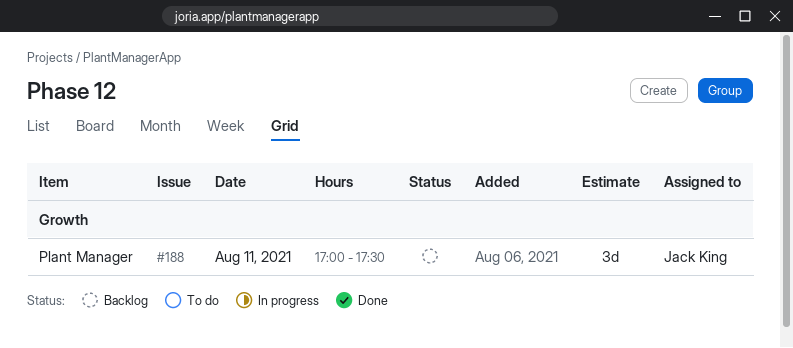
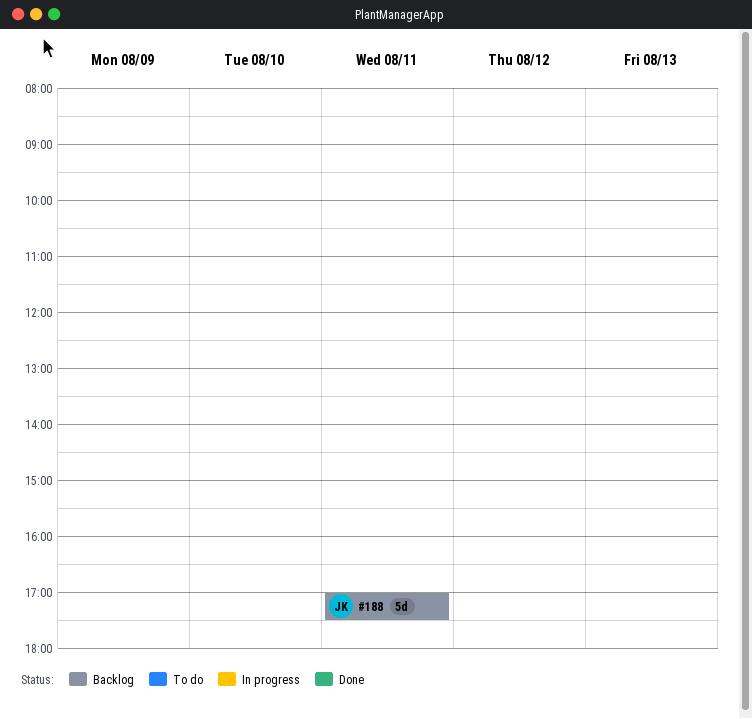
#188, estimate: 3d -> 5d

